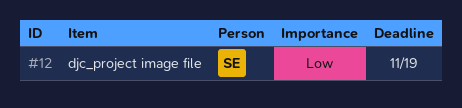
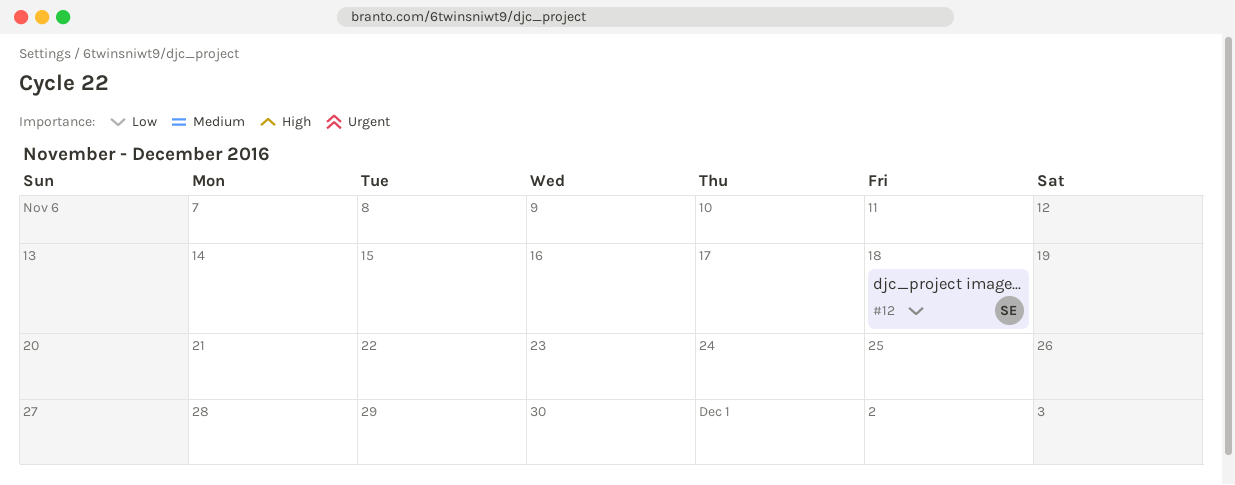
#12, due: Nov 19 -> Nov 18

